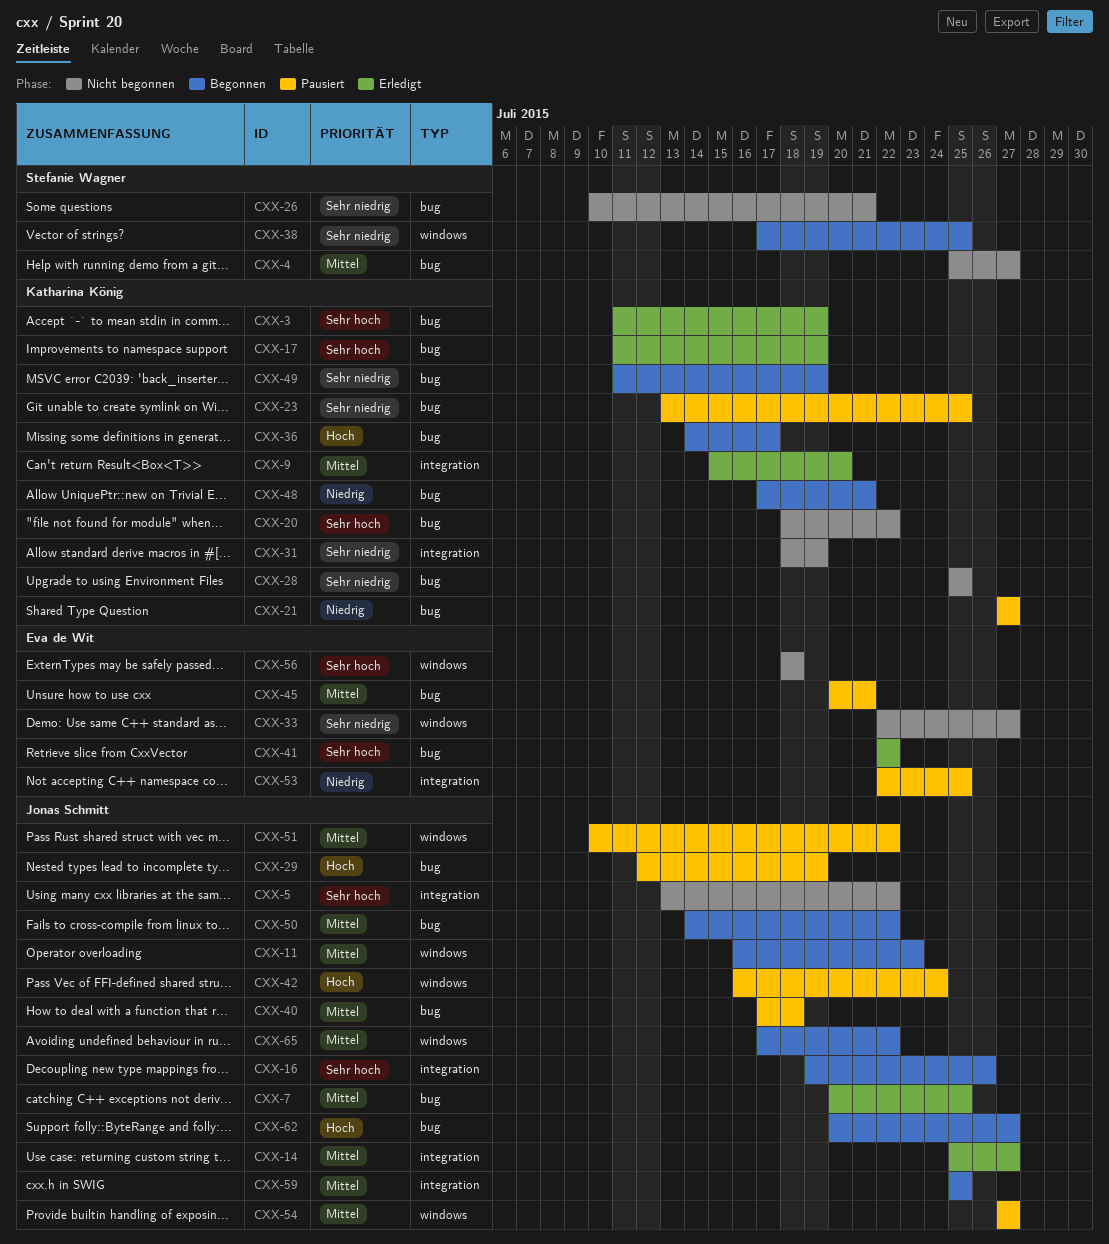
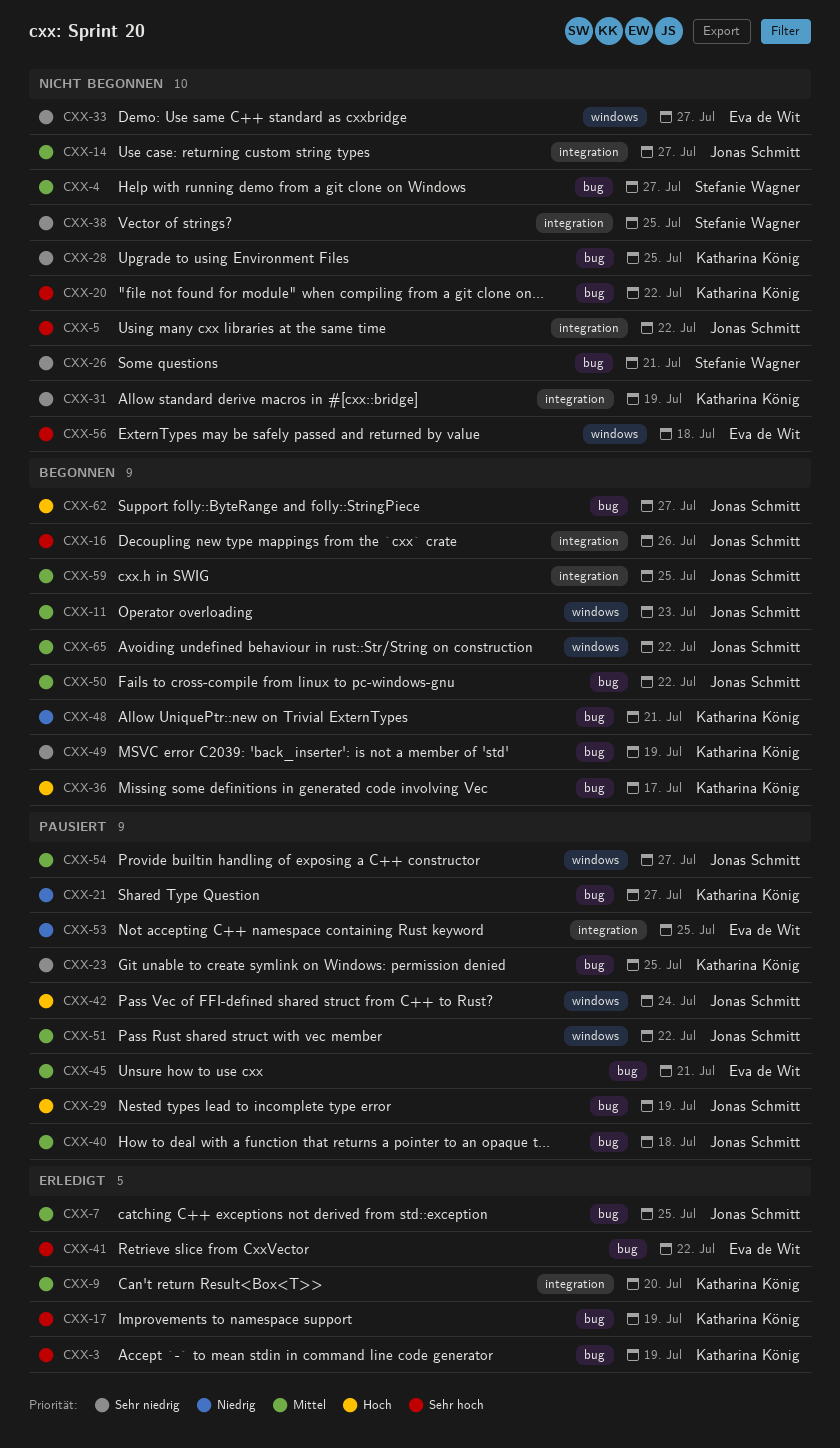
CXX-14, status: Erledigt -> Nicht begonnen
CXX-38, status: Begonnen -> Nicht begonnen
CXX-38, label: windows -> integration

